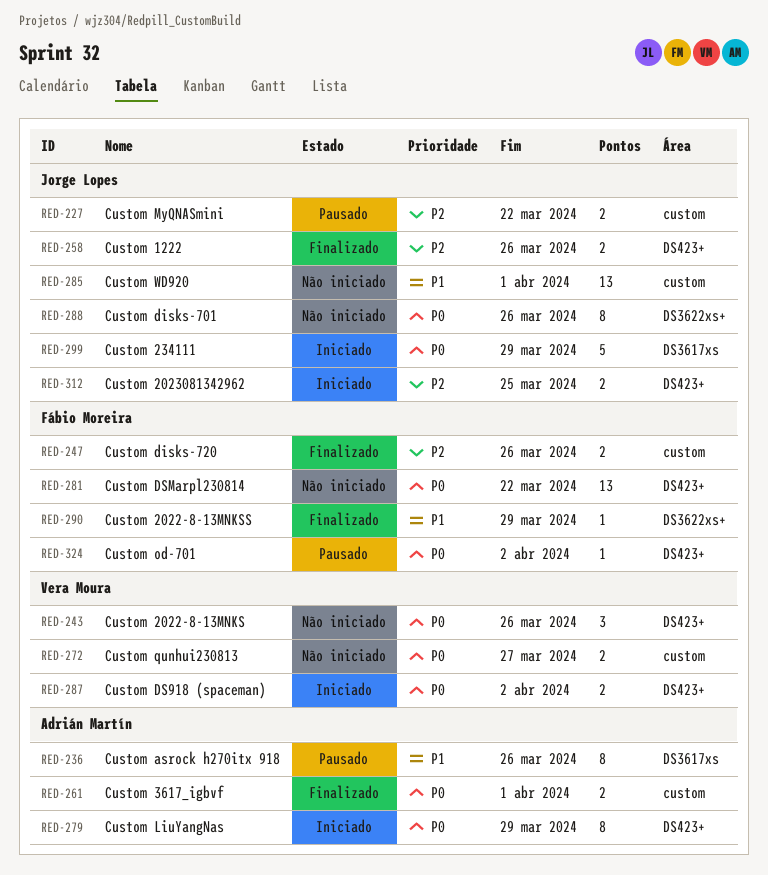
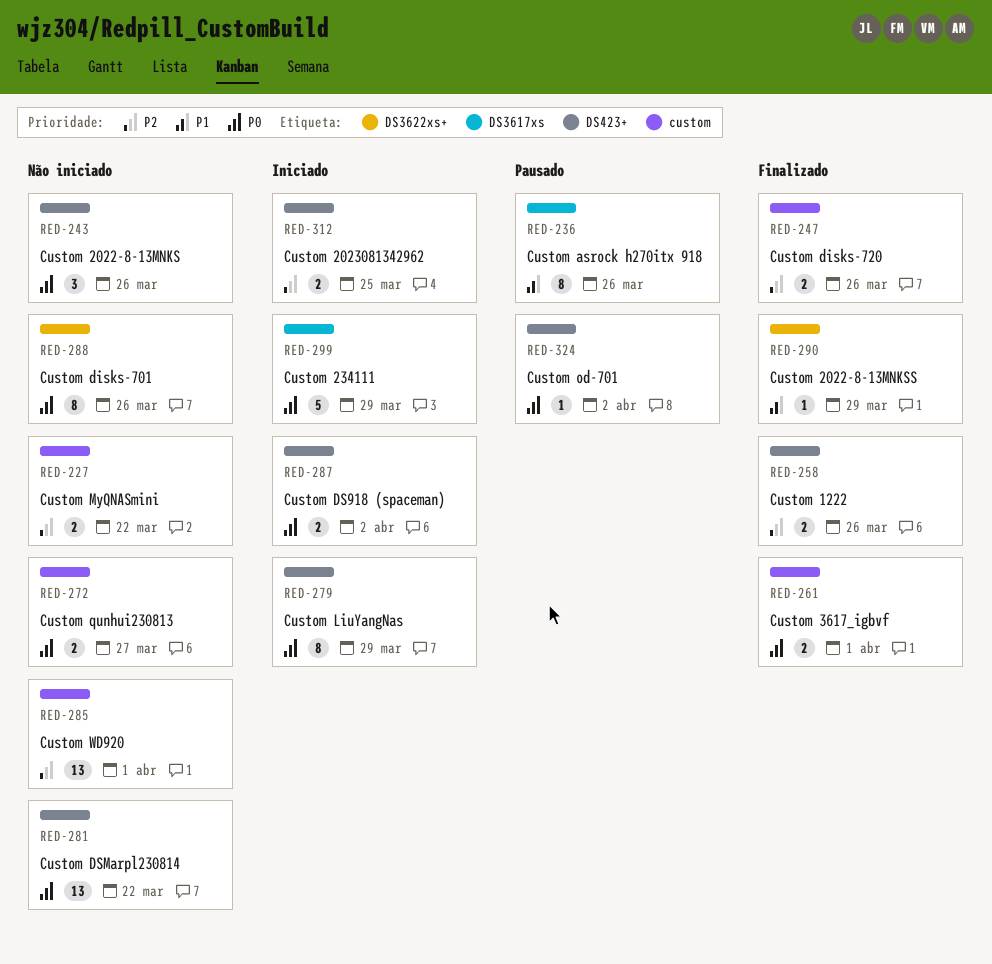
RED-227, status: Pausado -> Não iniciado
RED-285, priority: P1 -> P2

